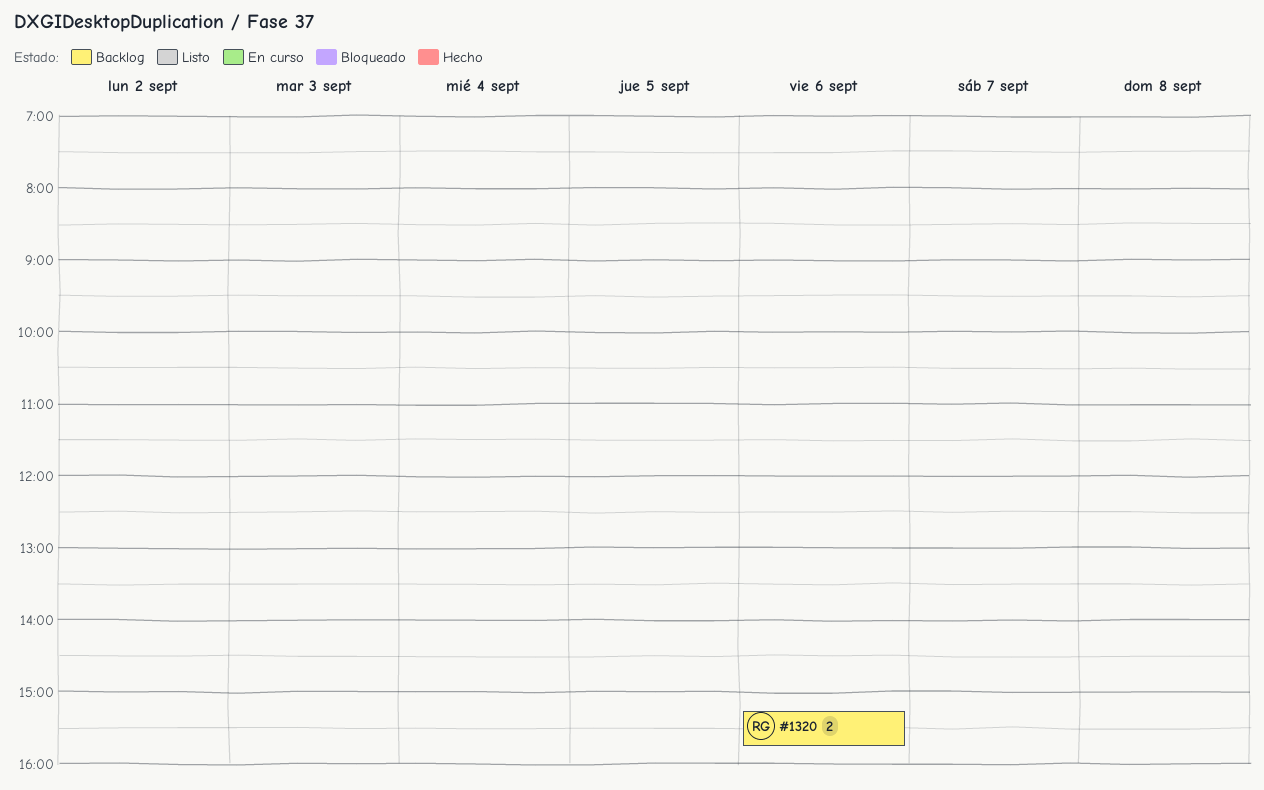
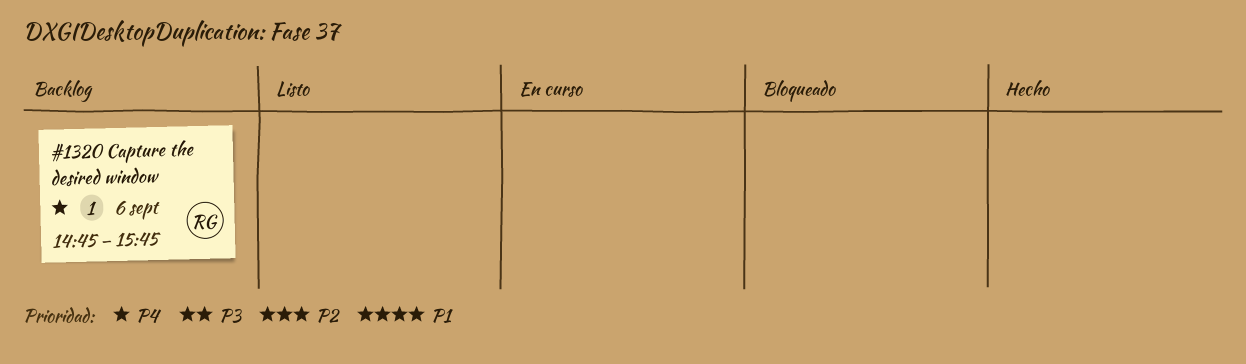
#1320, estimate: 2 -> 1
#1320, begins: 15:15 -> 14:45

